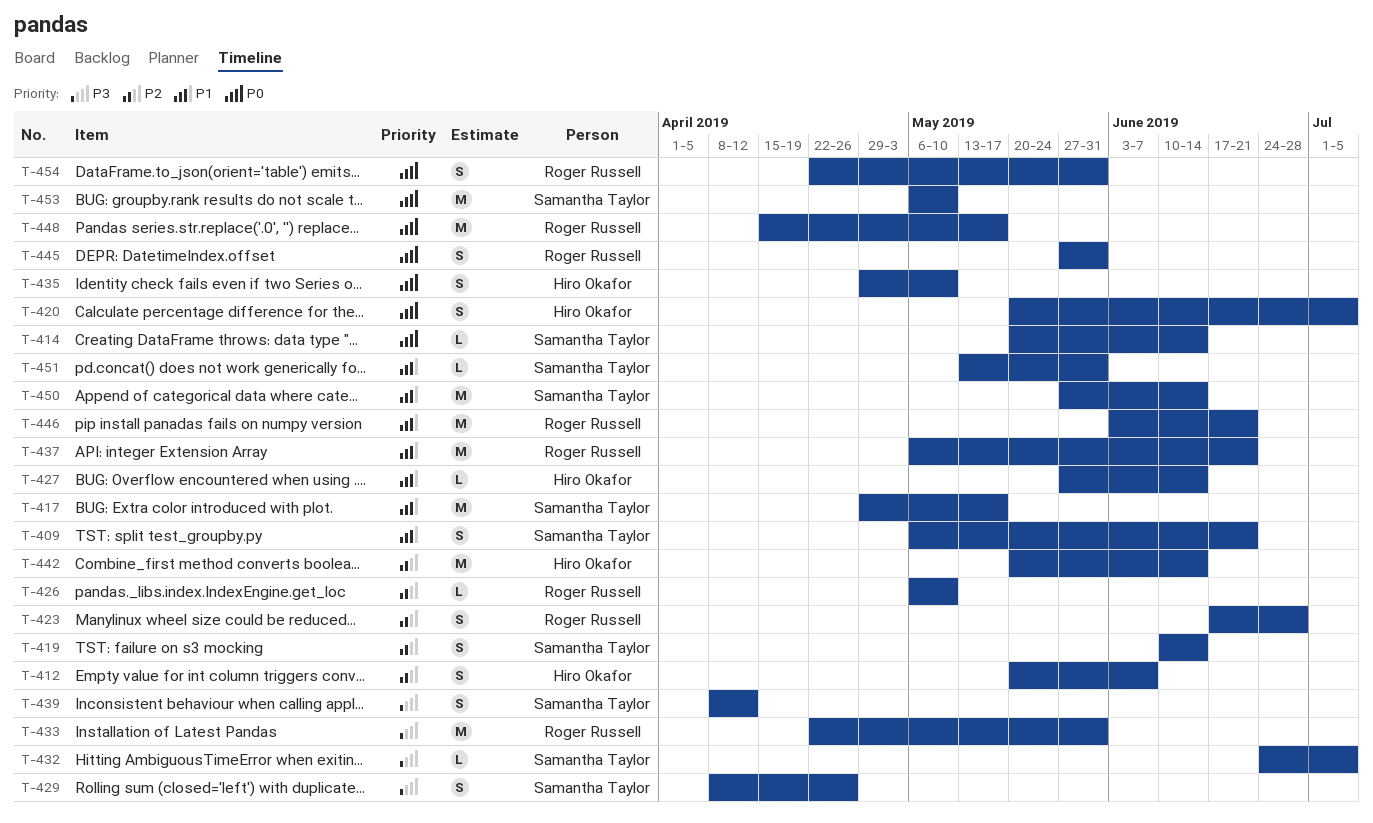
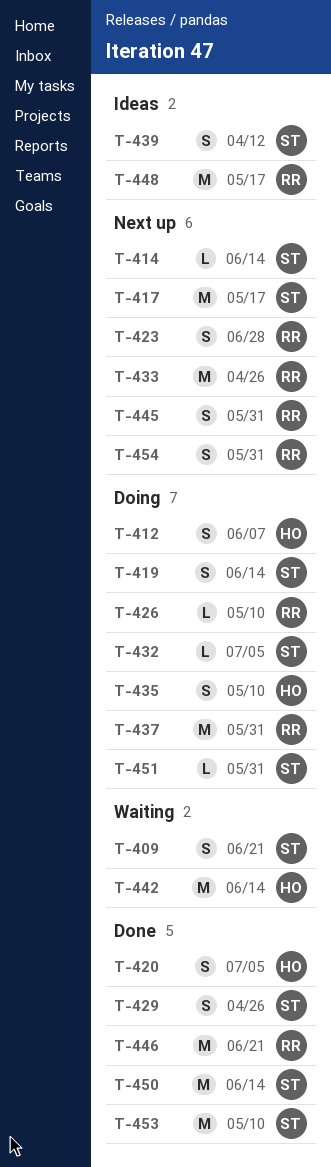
T-427: present -> none
T-433, due: May 31 -> Apr 26
T-437, due: Jun 21 -> May 31

